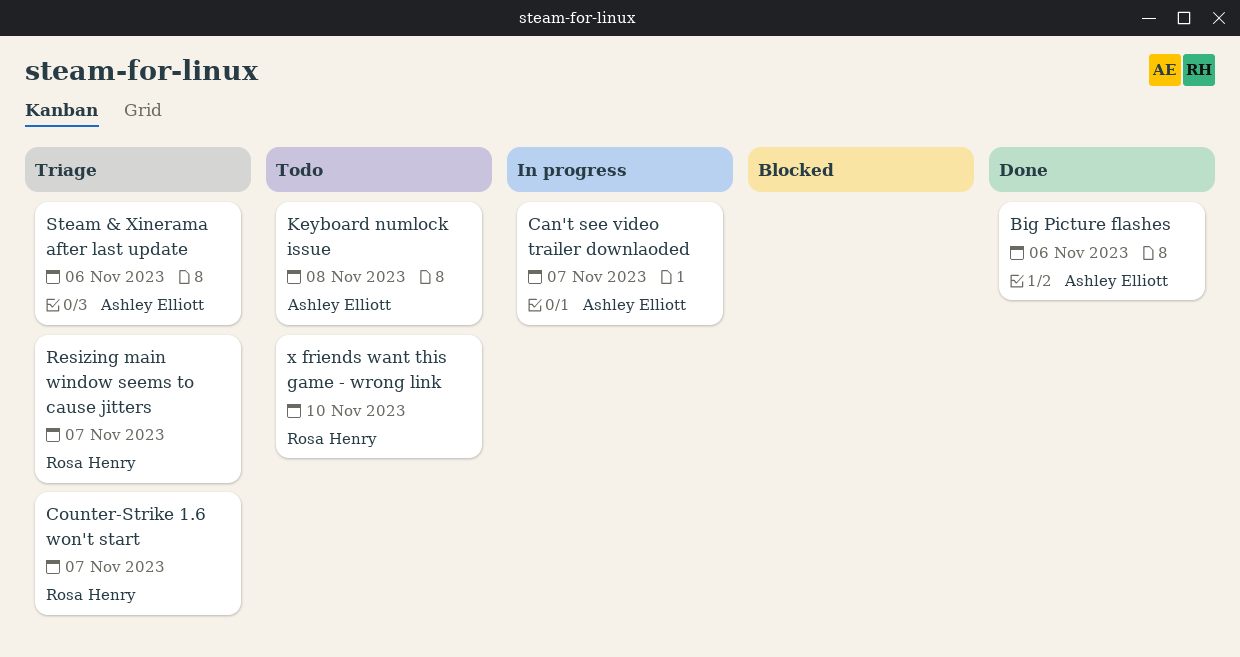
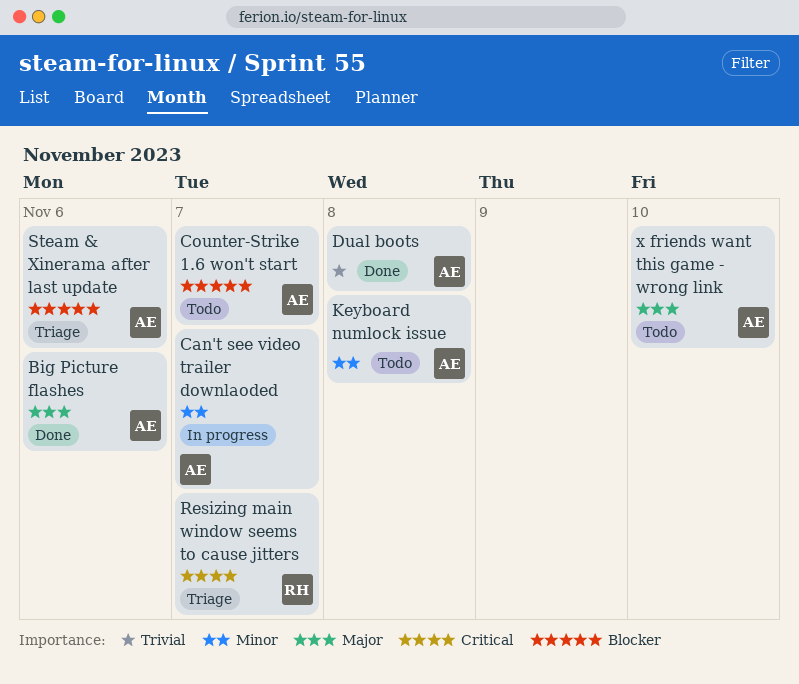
Counter-Strike 1.6 won't start, status: Triage -> Todo
Counter-Strike 1.6 won't start, owner: Rosa Henry -> Ashley Elliott
Dual boots: none -> present
x friends want this game - wrong link, owner: Rosa Henry -> Ashley Elliott

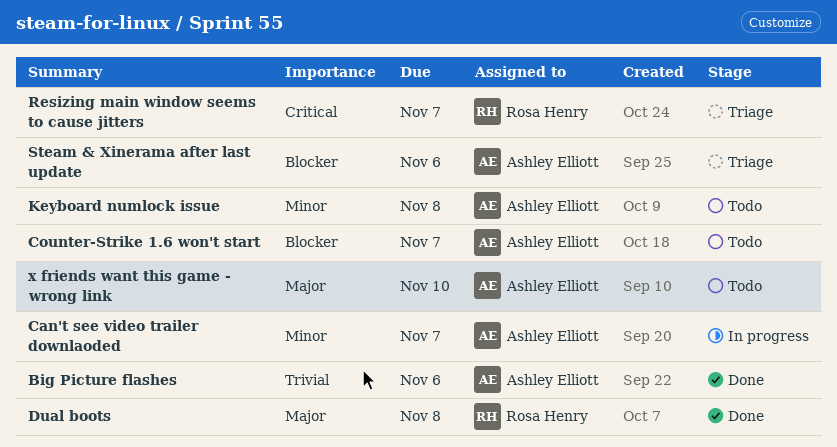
Big Picture flashes, priority: Major -> Trivial
Dual boots, owner: Ashley Elliott -> Rosa Henry
Dual boots, priority: Trivial -> Major

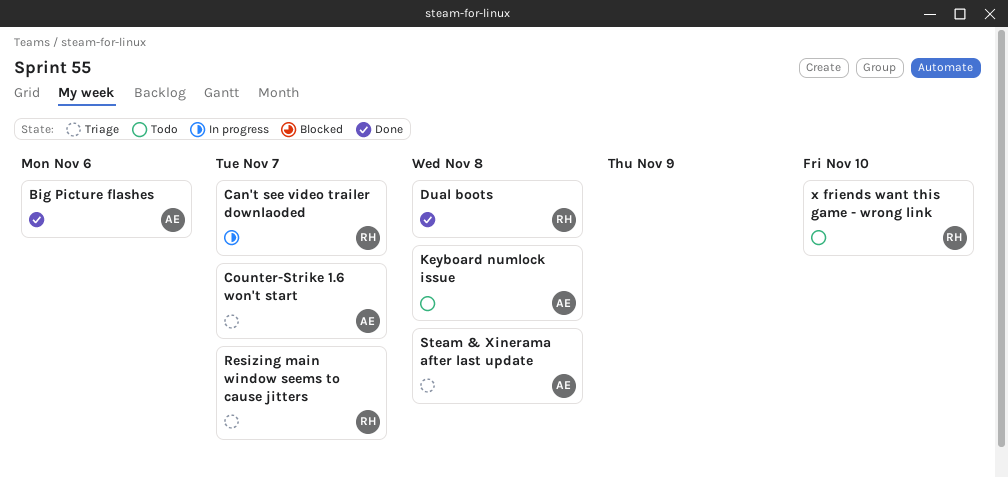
Can't see video trailer downlaoded, owner: Ashley Elliott -> Rosa Henry
Counter-Strike 1.6 won't start, status: Todo -> Triage
Steam & Xinerama after last update, due: Nov 6 -> Nov 8
x friends want this game - wrong link, owner: Ashley Elliott -> Rosa Henry

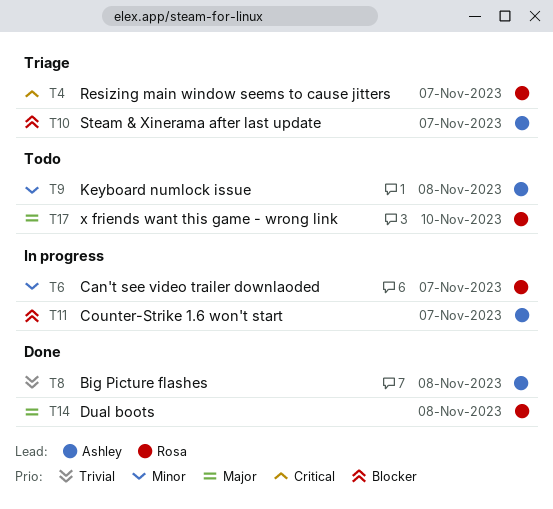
Big Picture flashes, due: Nov 6 -> Nov 8
Counter-Strike 1.6 won't start, status: Triage -> In progress
Steam & Xinerama after last update, due: Nov 8 -> Nov 7

